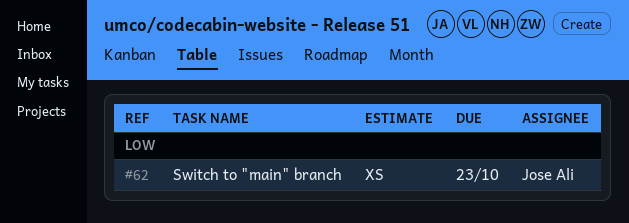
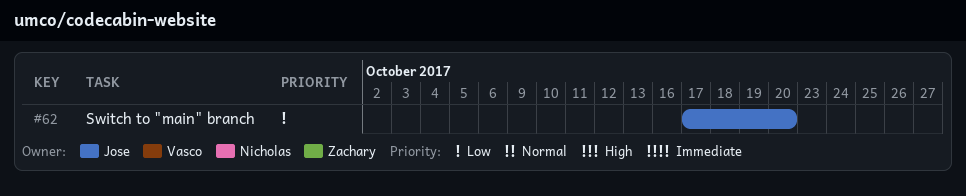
#62, due: Oct 23 -> Oct 20

